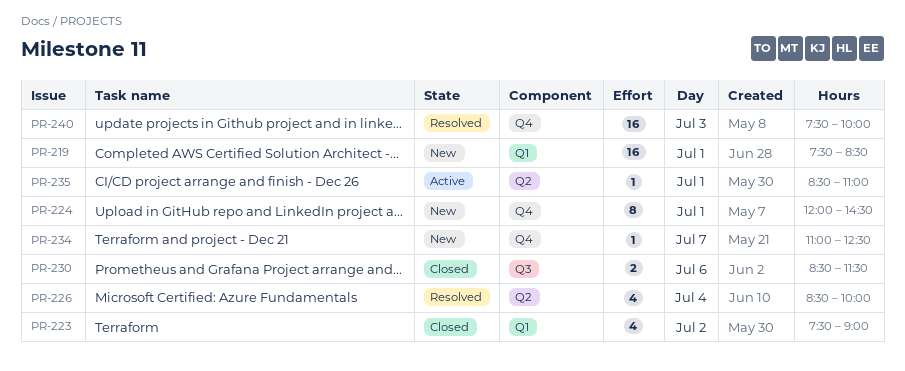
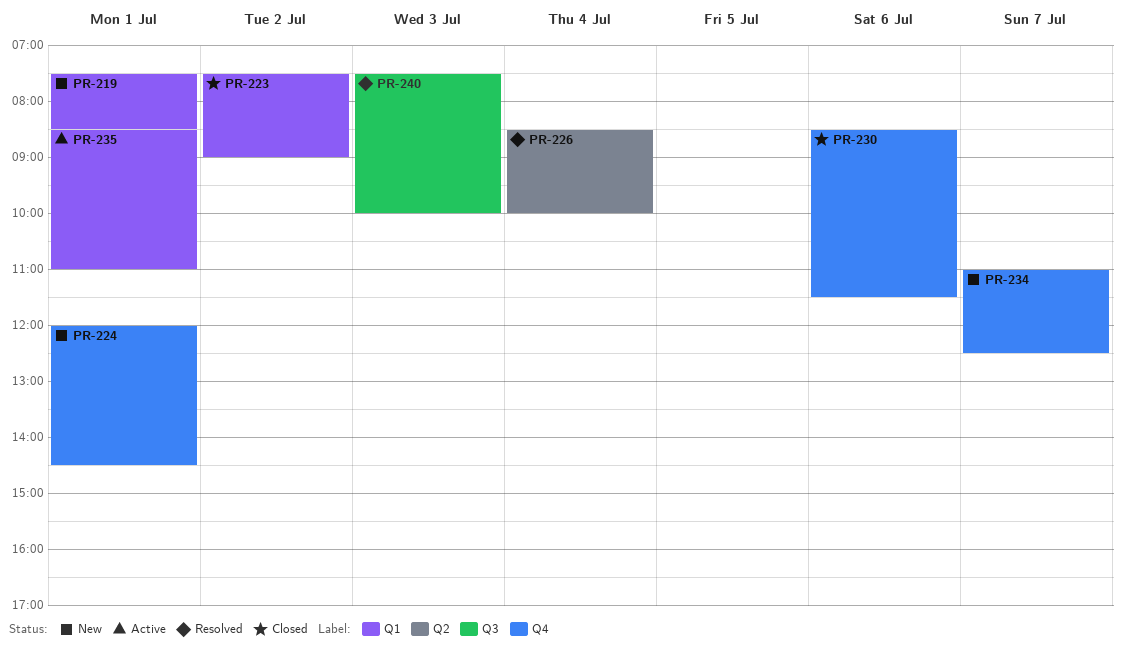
PR-230, label: Q3 -> Q4
PR-235, label: Q2 -> Q1
PR-240, label: Q4 -> Q3

